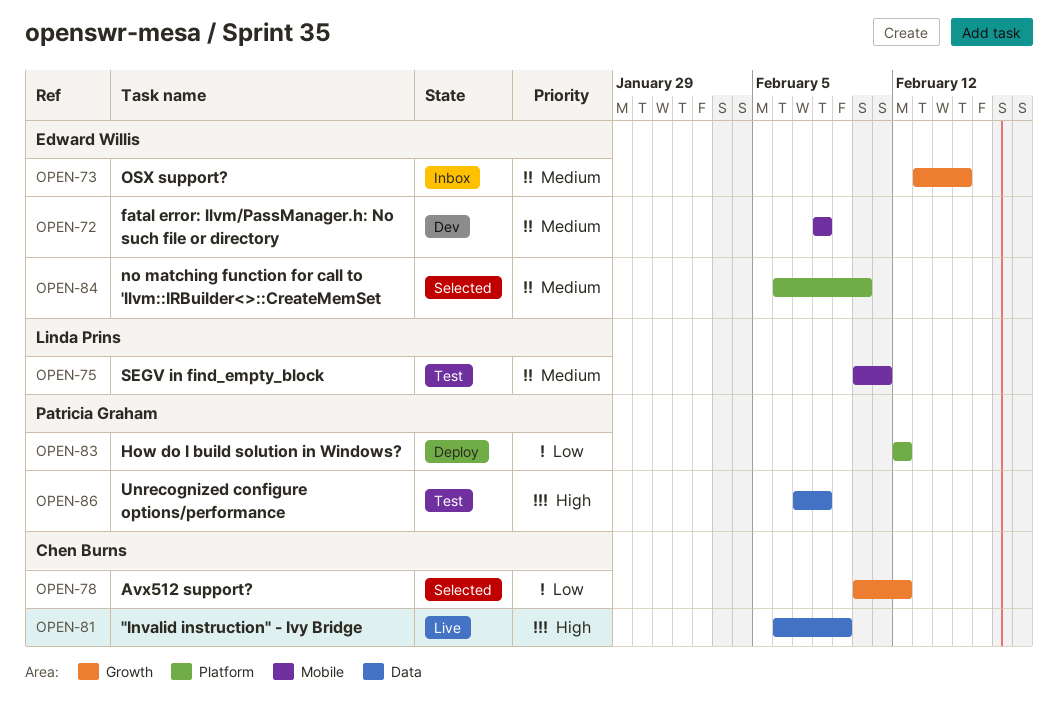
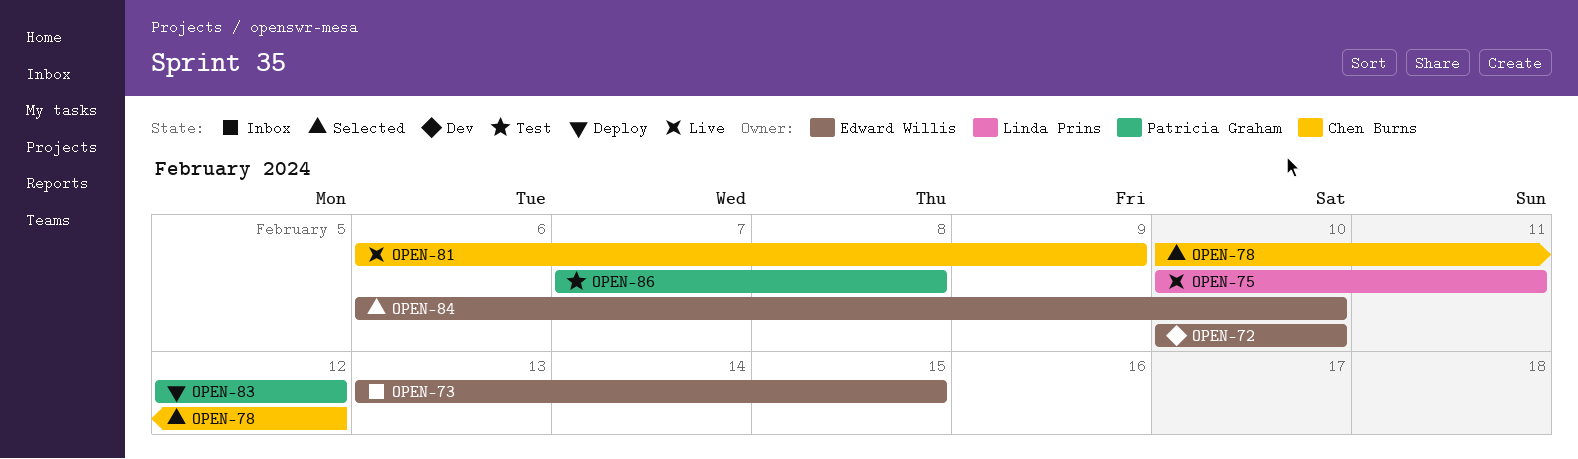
OPEN-72, start: Feb 8 -> Feb 10
OPEN-72, due: Feb 8 -> Feb 10
OPEN-75, status: Test -> Live

